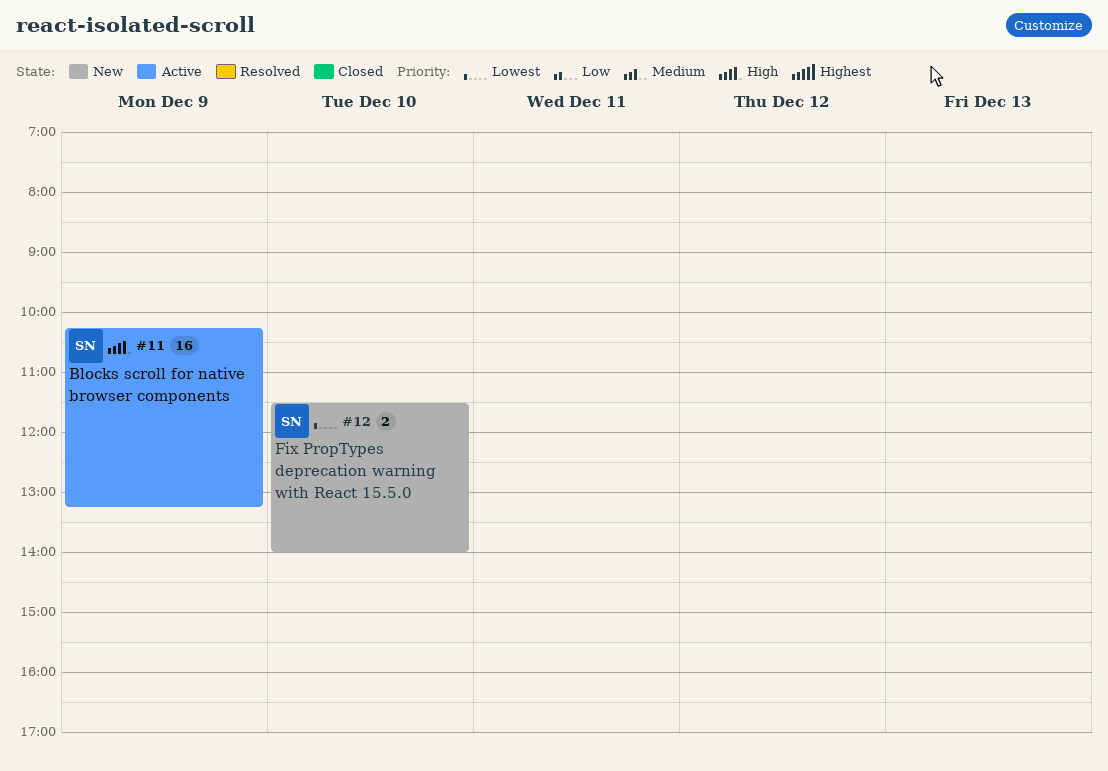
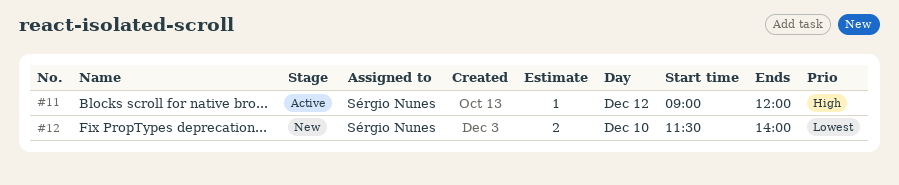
#11, estimate: 16 -> 1
#11, day: Dec 9 -> Dec 12
#11, begins: 10:15 -> 09:00
#11, ends: 13:15 -> 12:00

